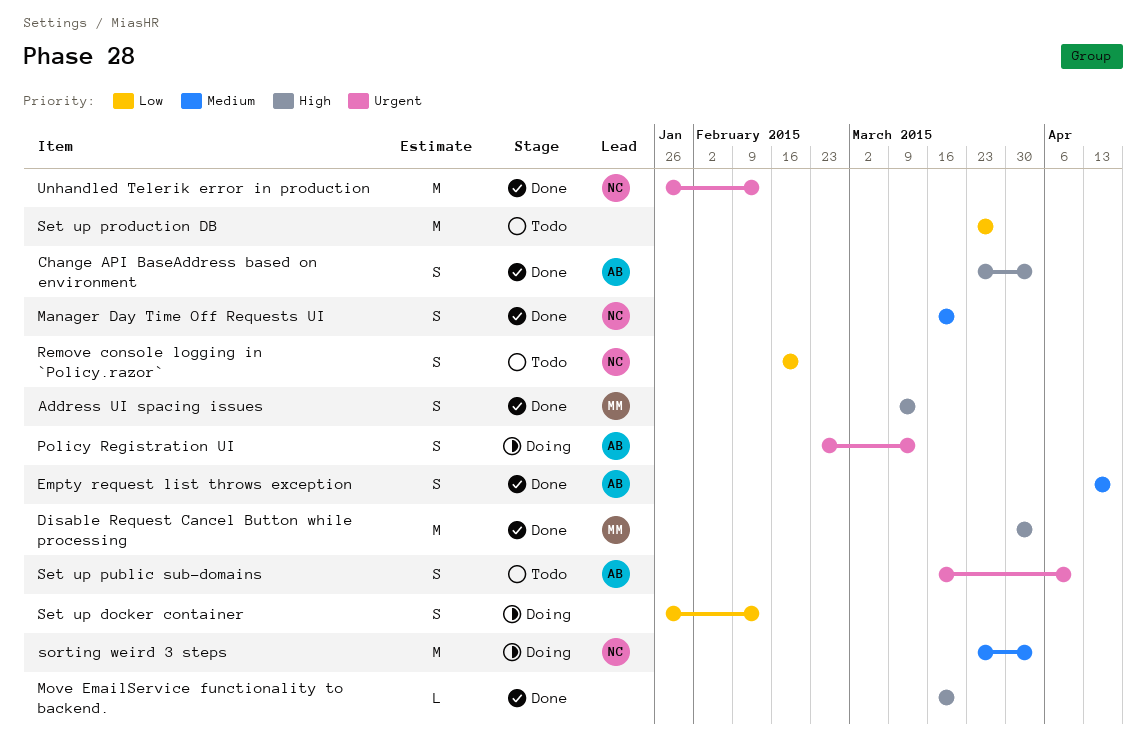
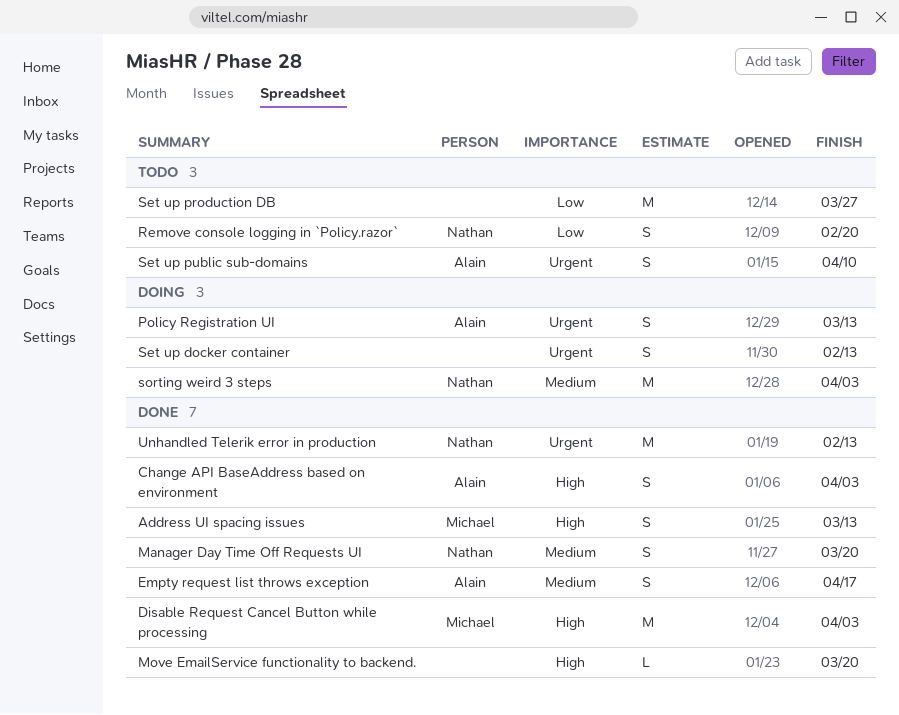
Set up docker container, priority: Low -> Urgent

